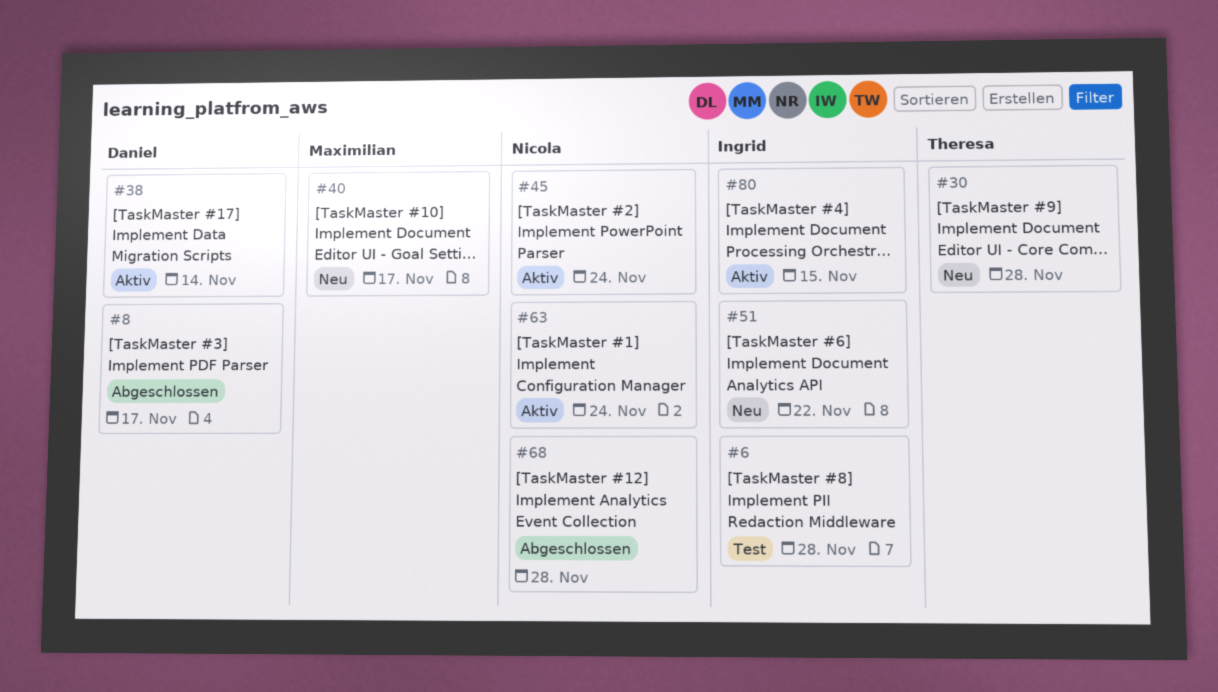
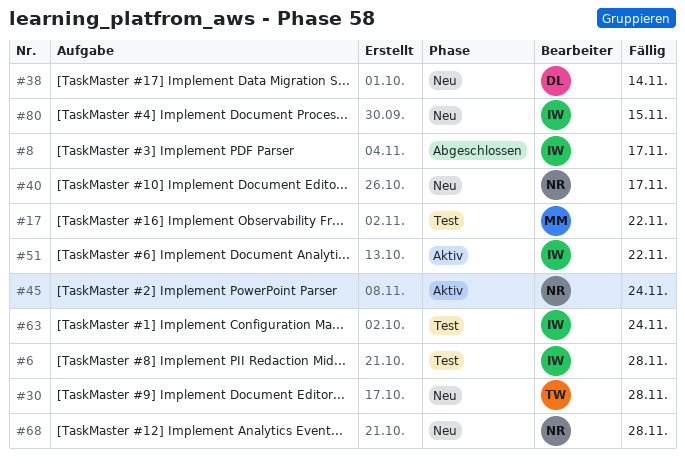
#8, owner: Daniel -> Ingrid
#17: none -> present
#38, status: Aktiv -> Neu
#40, owner: Maximilian -> Nicola
#51, status: Neu -> Aktiv
#63, status: Aktiv -> Test
#63, owner: Nicola -> Ingrid
#68, status: Abgeschlossen -> Neu
#80, status: Aktiv -> Neu

